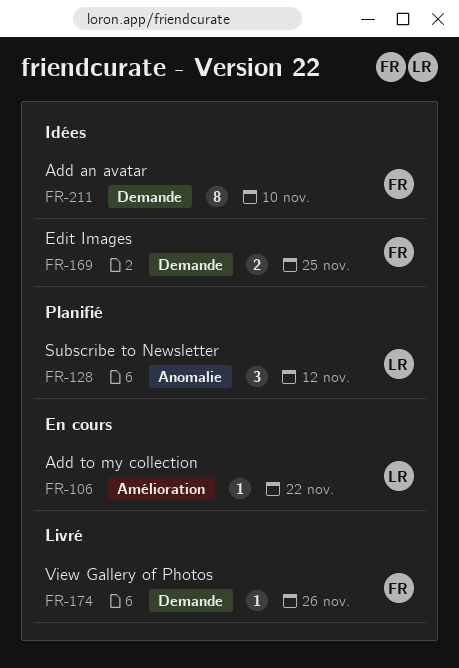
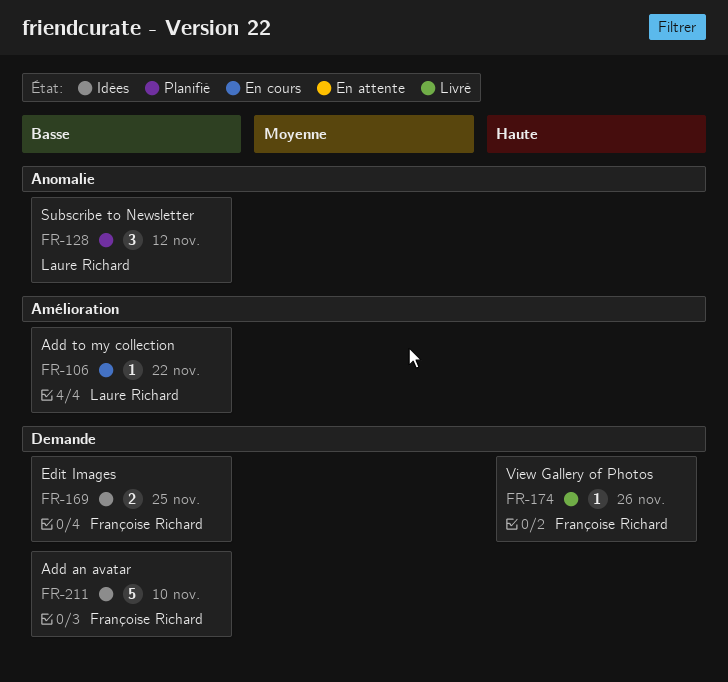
FR-211, estimate: 8 -> 5

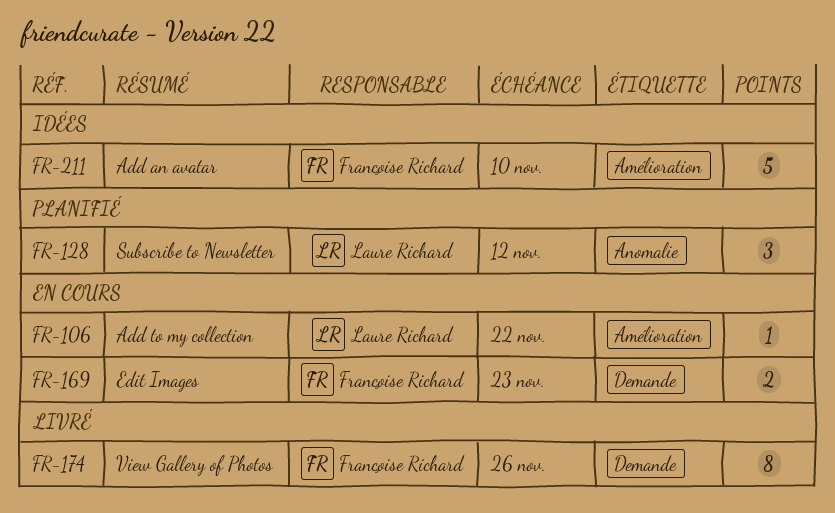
FR-169, status: Idées -> En cours
FR-169, due: Nov 25 -> Nov 23
FR-174, estimate: 1 -> 8
FR-211, label: Demande -> Amélioration

